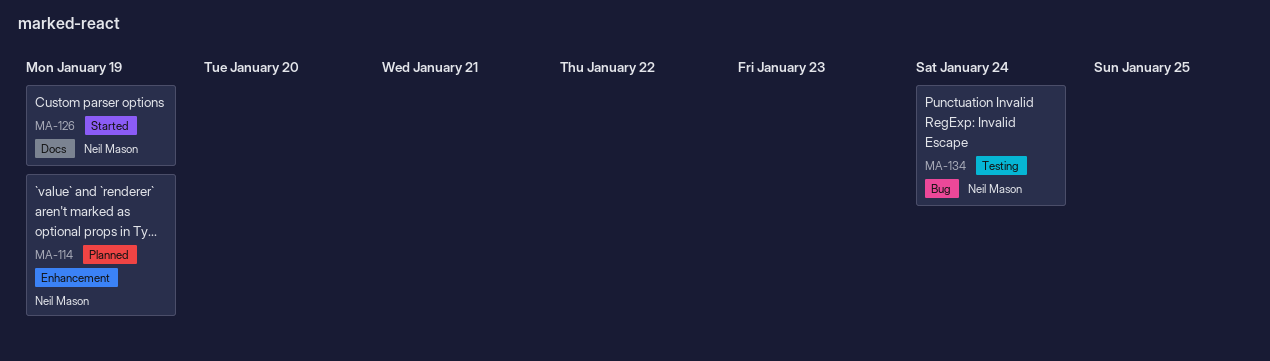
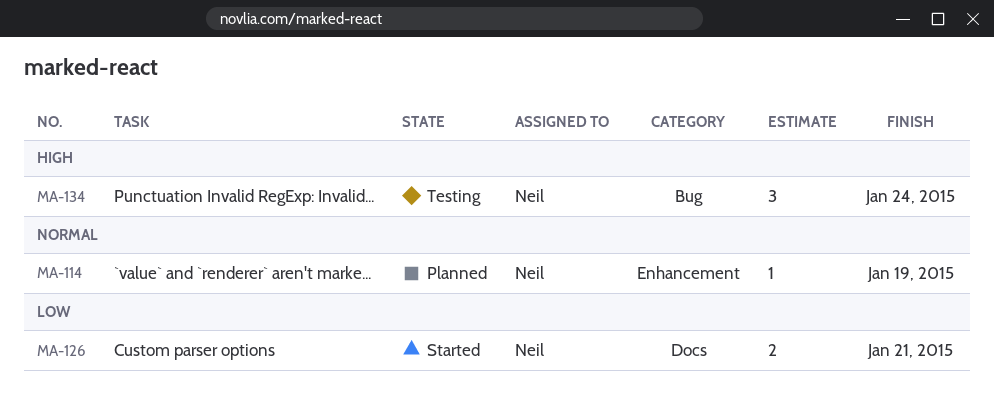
MA-126, due: Jan 19 -> Jan 21

